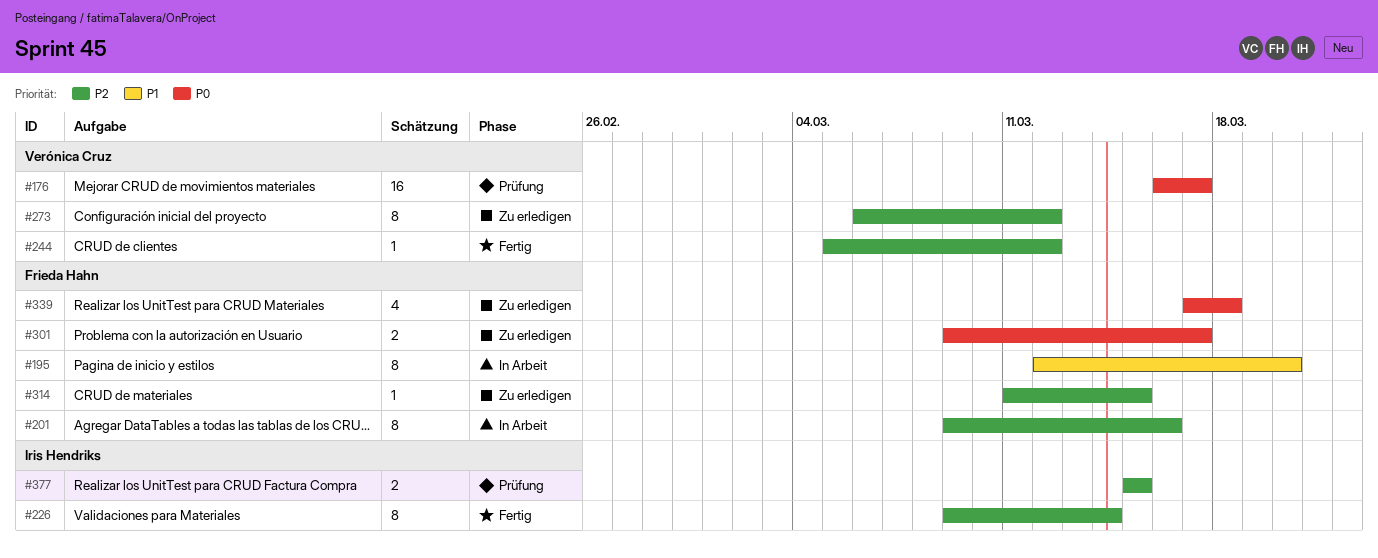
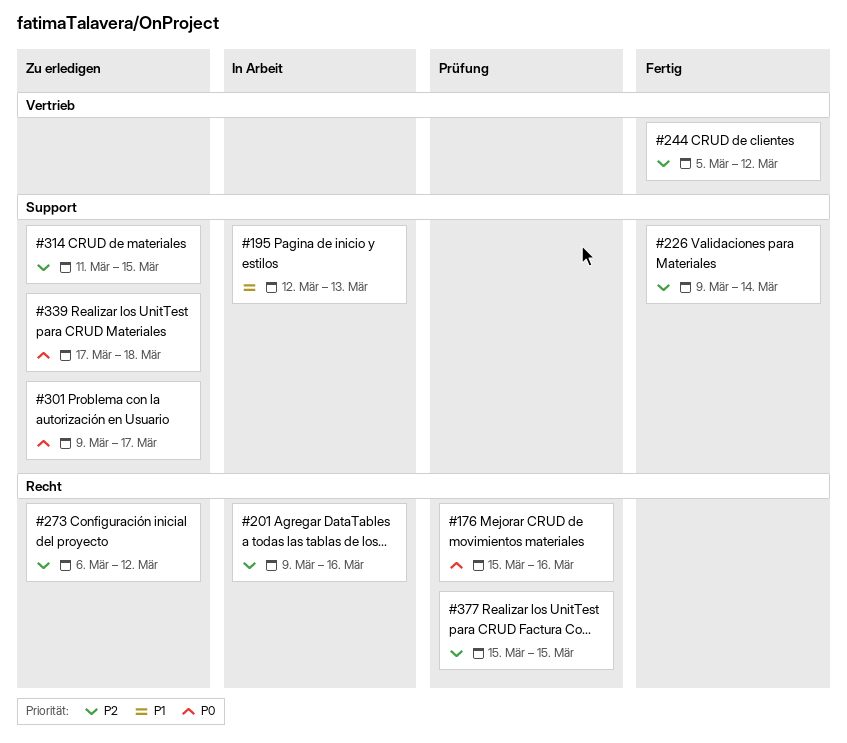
#176, start: Mar 16 -> Mar 15
#176, due: Mar 17 -> Mar 16
#195, due: Mar 20 -> Mar 13

